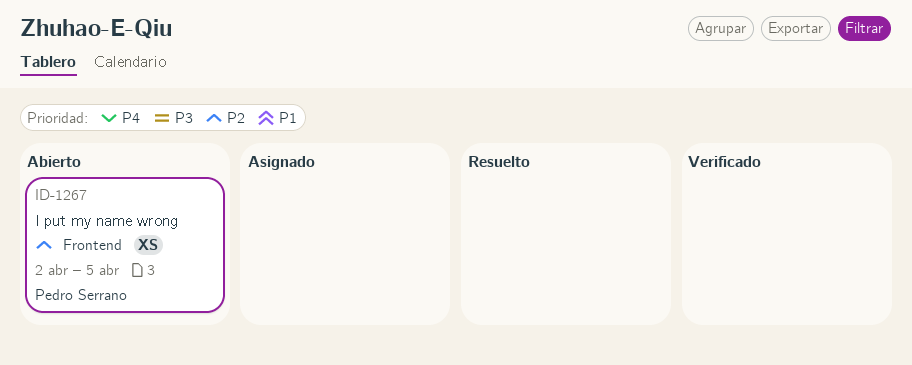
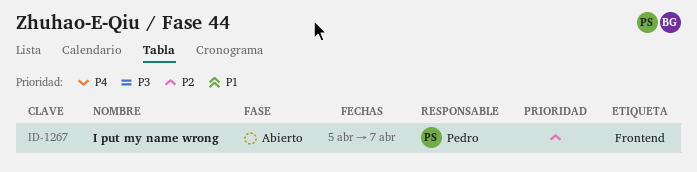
ID-1267, start: Apr 2 -> Apr 5
ID-1267, due: Apr 5 -> Apr 7

